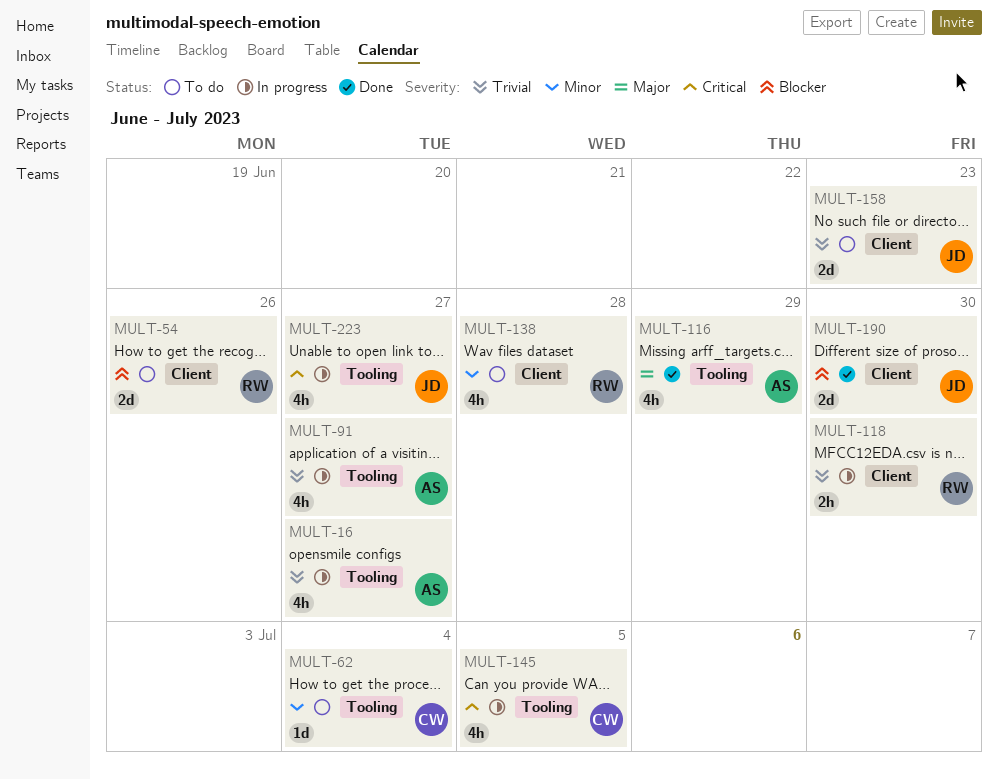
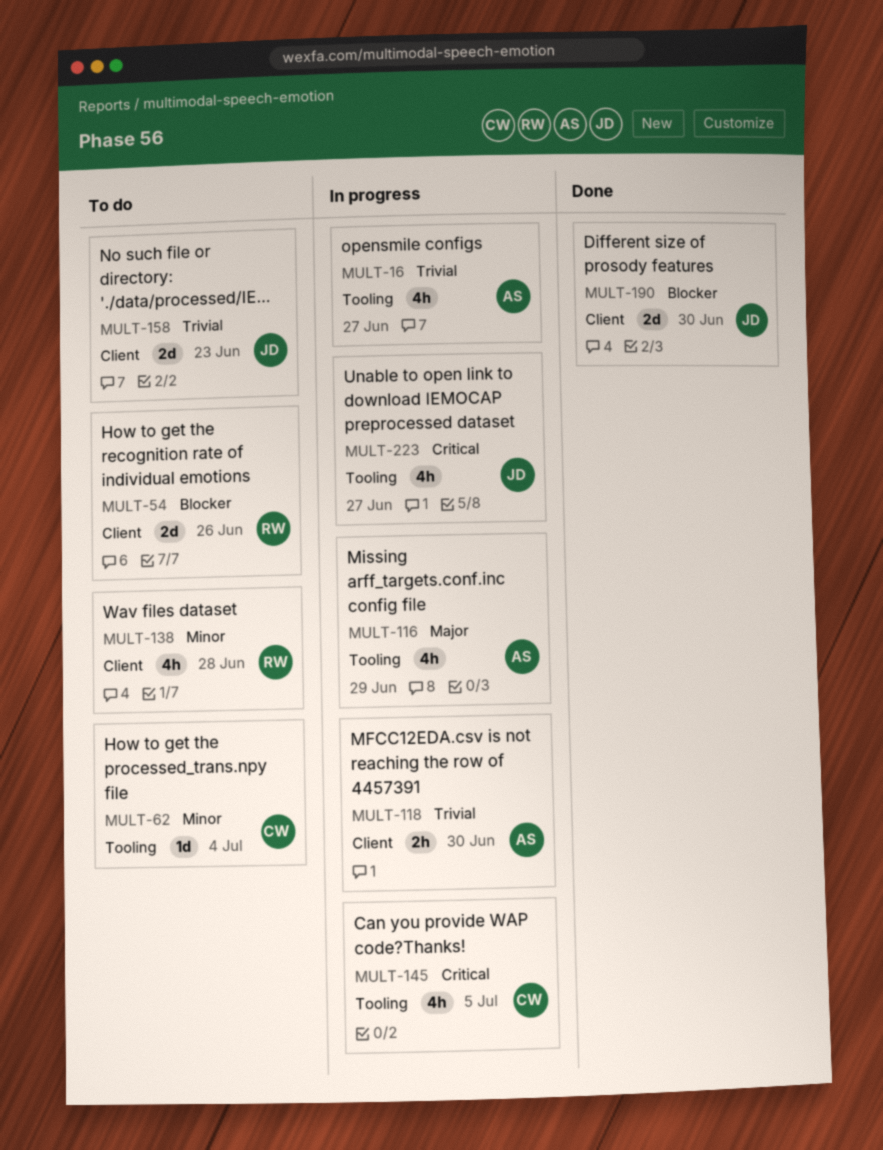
MULT-91: present -> none
MULT-116, status: Done -> In progress
MULT-118, owner: RW -> AS

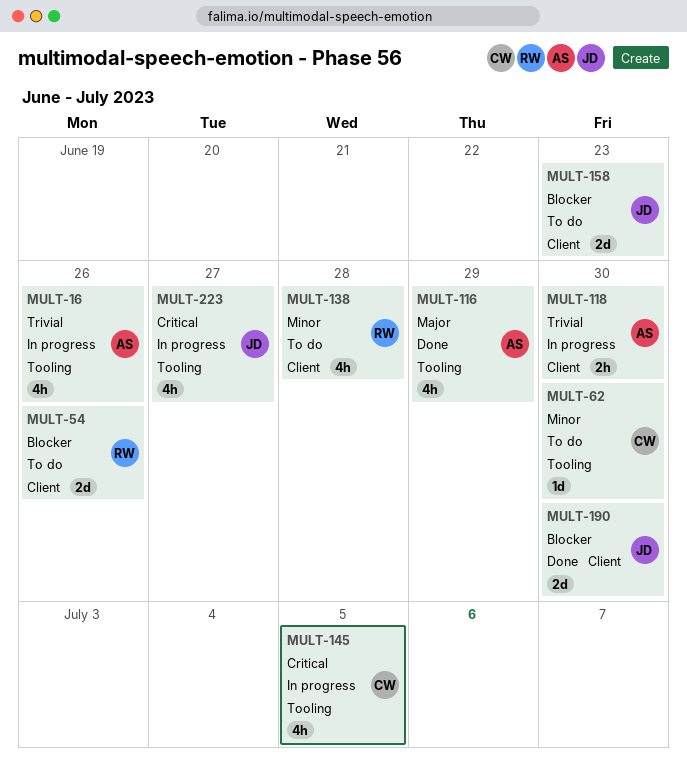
MULT-16, due: Jun 27 -> Jun 26
MULT-62, due: Jul 4 -> Jun 30
MULT-116, status: In progress -> Done
MULT-158, priority: Trivial -> Blocker

